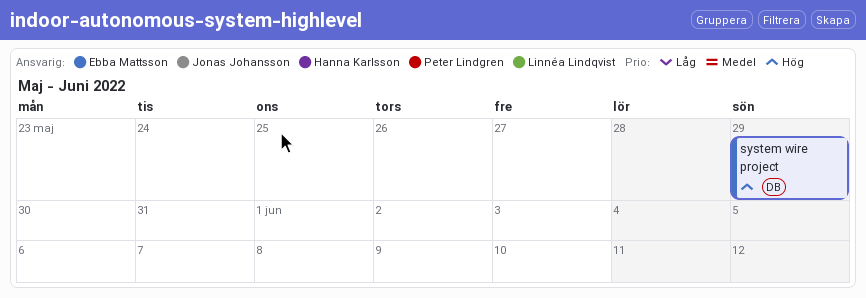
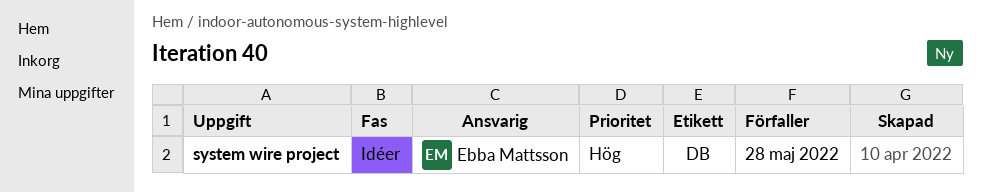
system wire project, due: May 29 -> May 28

